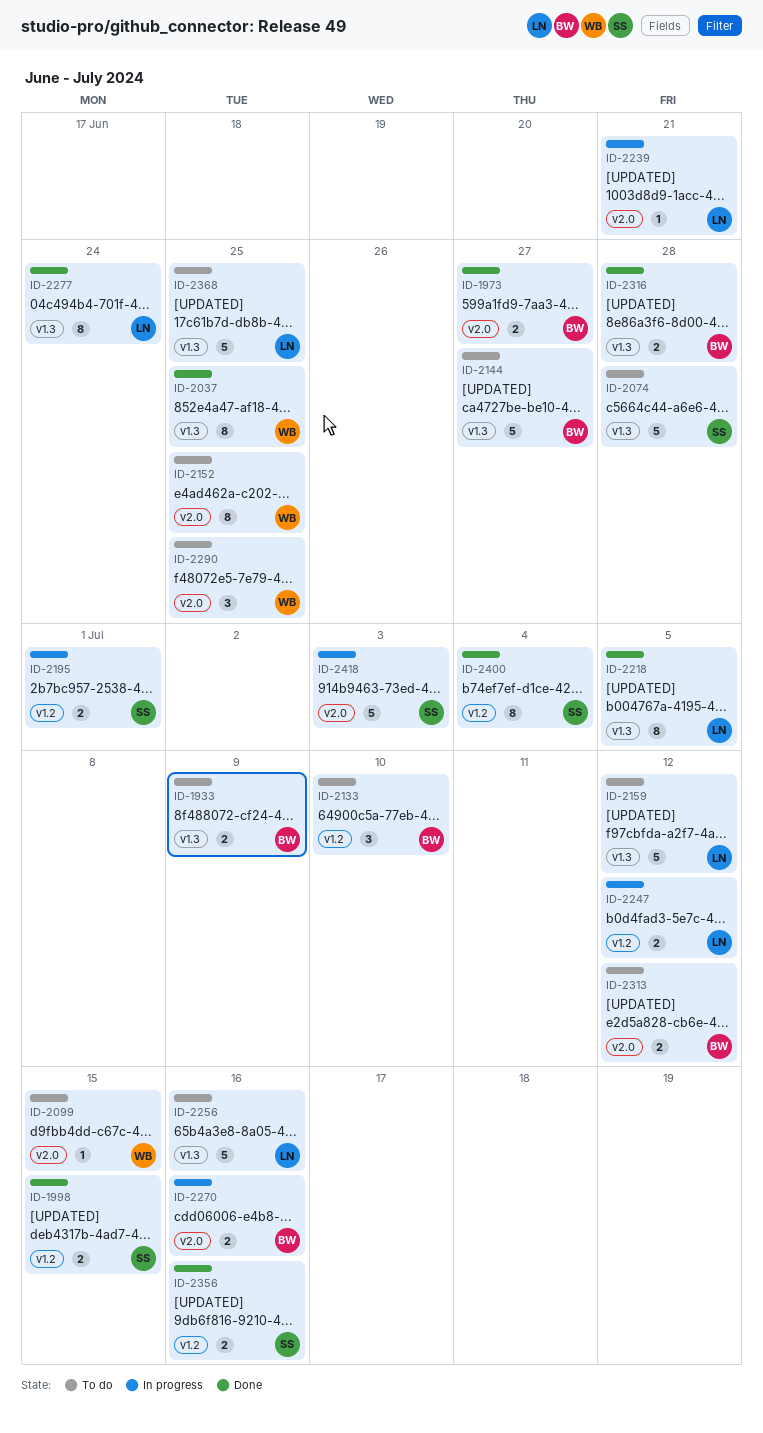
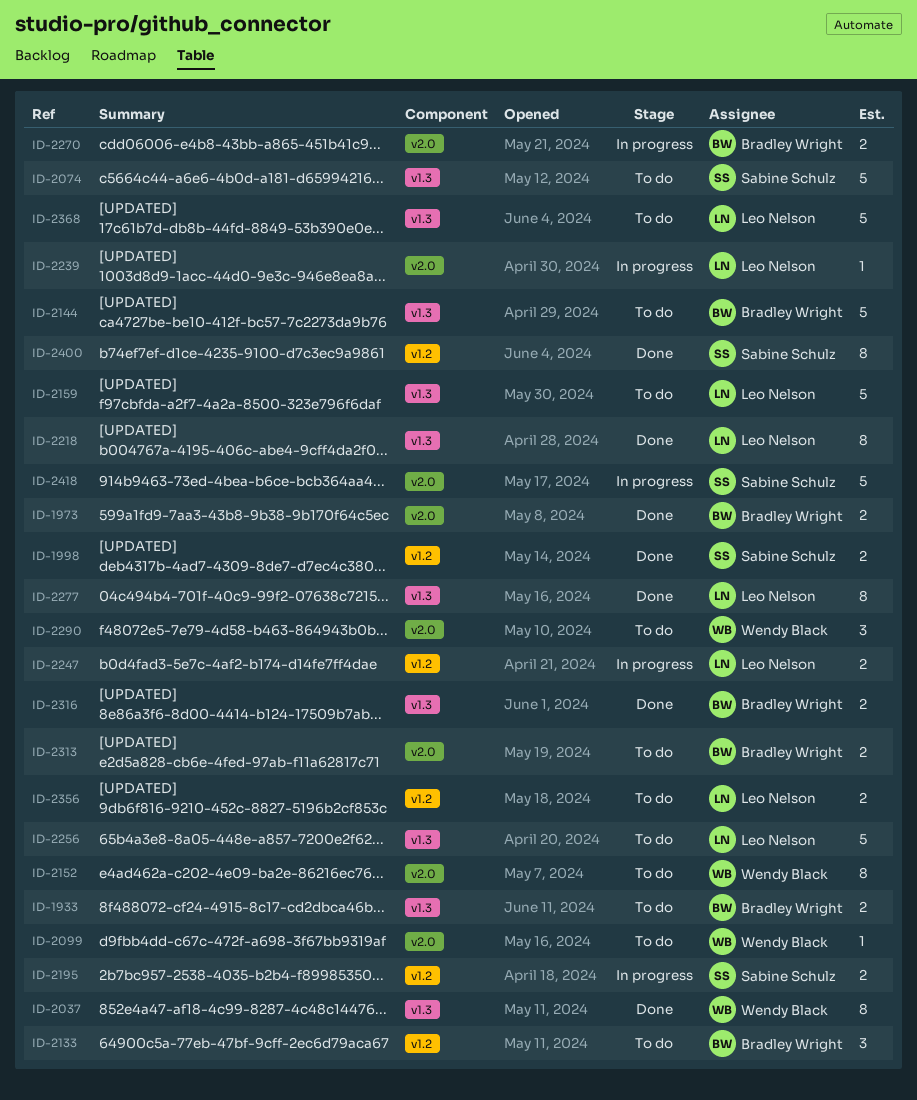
ID-2356, status: Done -> To do
ID-2356, owner: Sabine Schulz -> Leo Nelson

